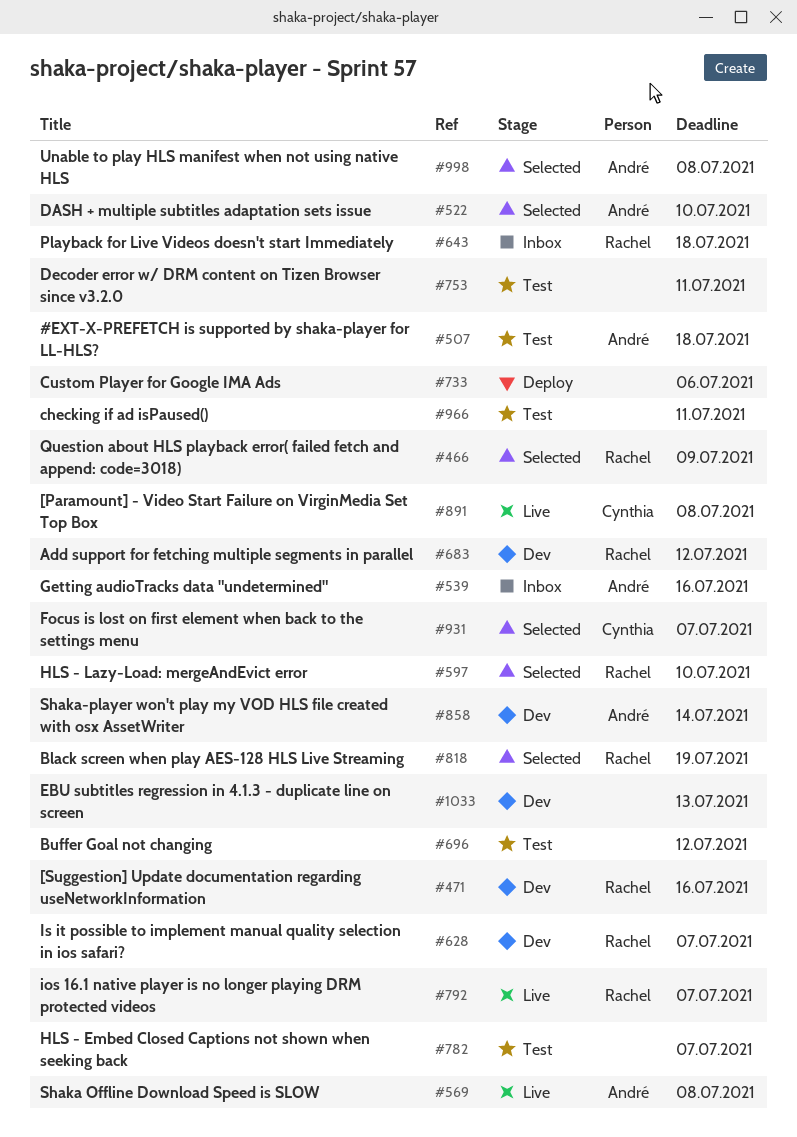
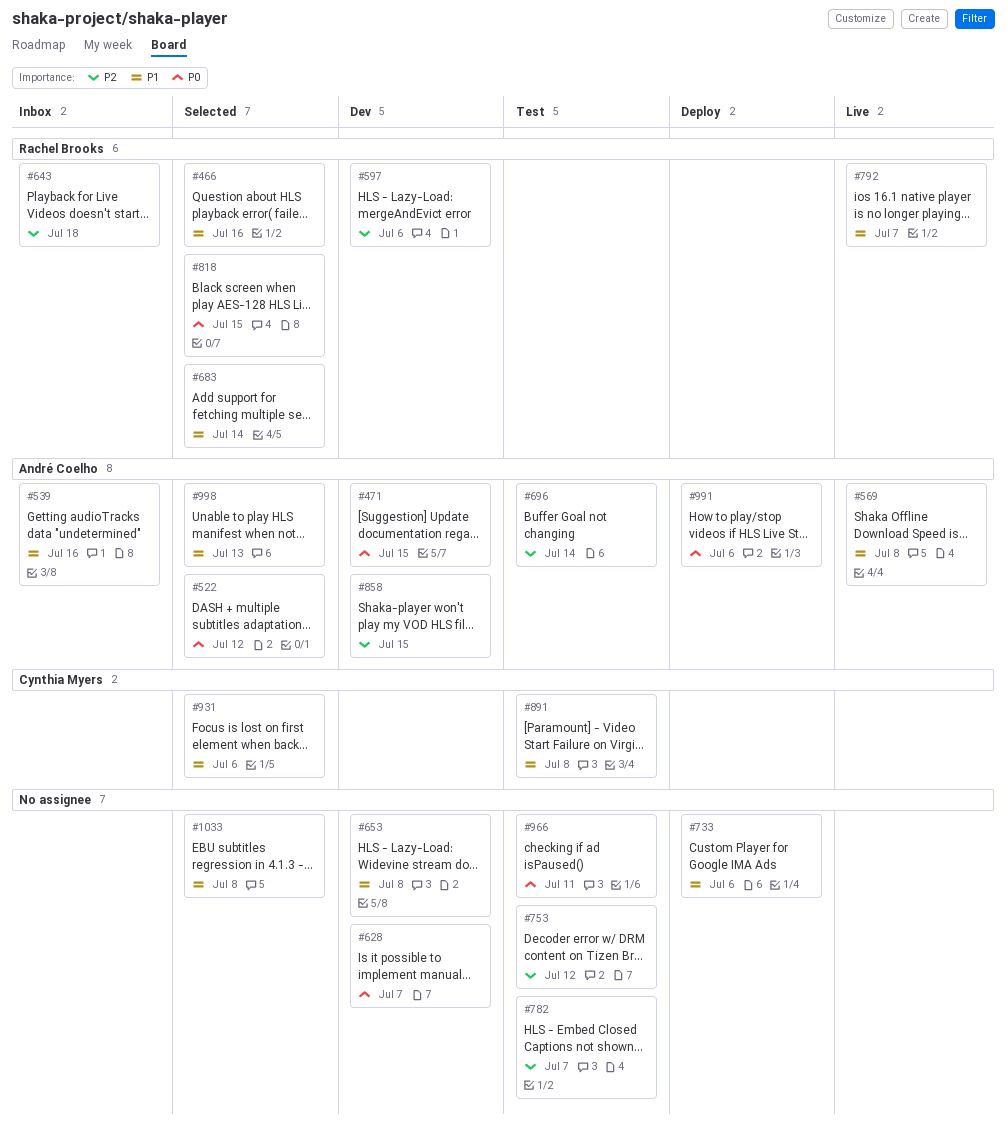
#466, due: Jul 9 -> Jul 16
#471, owner: Rachel Brooks -> André Coelho
#471, due: Jul 16 -> Jul 15
#507: present -> none
#522, due: Jul 10 -> Jul 12
#597, status: Selected -> Dev
#597, due: Jul 10 -> Jul 6
#628, owner: Rachel Brooks -> none
#653: none -> present
#683, status: Dev -> Selected
#683, due: Jul 12 -> Jul 14
#696, owner: none -> André Coelho
#696, due: Jul 12 -> Jul 14
#753, due: Jul 11 -> Jul 12
#818, due: Jul 19 -> Jul 15
#858, due: Jul 14 -> Jul 15
#891, status: Live -> Test
#931, due: Jul 7 -> Jul 6
#991: none -> present
#998, due: Jul 8 -> Jul 13
#1033, status: Dev -> Selected
#1033, due: Jul 13 -> Jul 8

